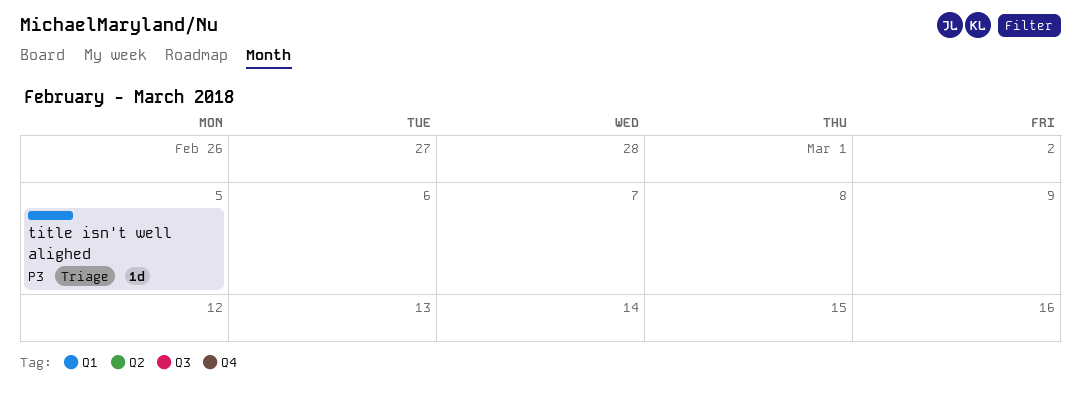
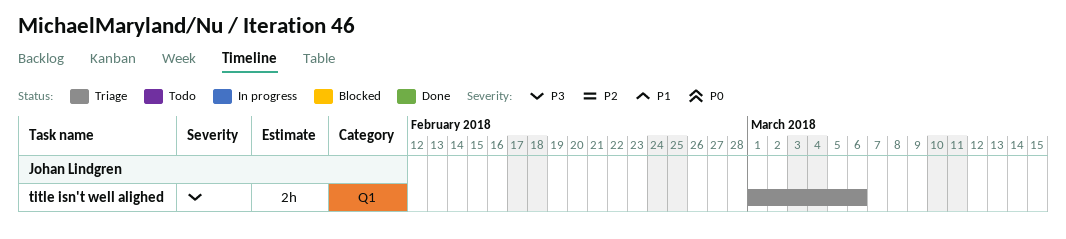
title isn't well alighed, estimate: 1d -> 2h
title isn't well alighed, due: Mar 5 -> Mar 6

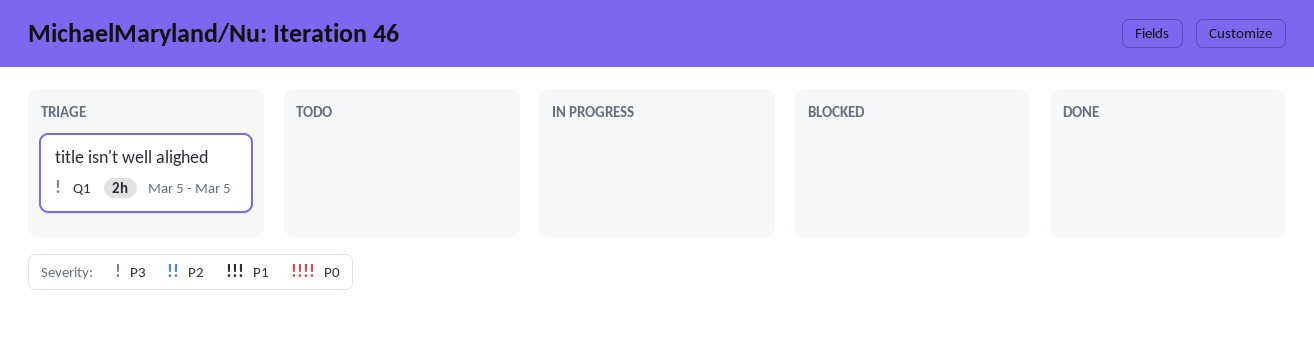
title isn't well alighed, start: Mar 1 -> Mar 5
title isn't well alighed, due: Mar 6 -> Mar 5

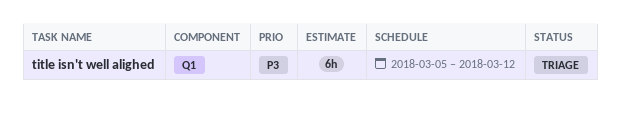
title isn't well alighed, estimate: 2h -> 6h
title isn't well alighed, due: Mar 5 -> Mar 12

